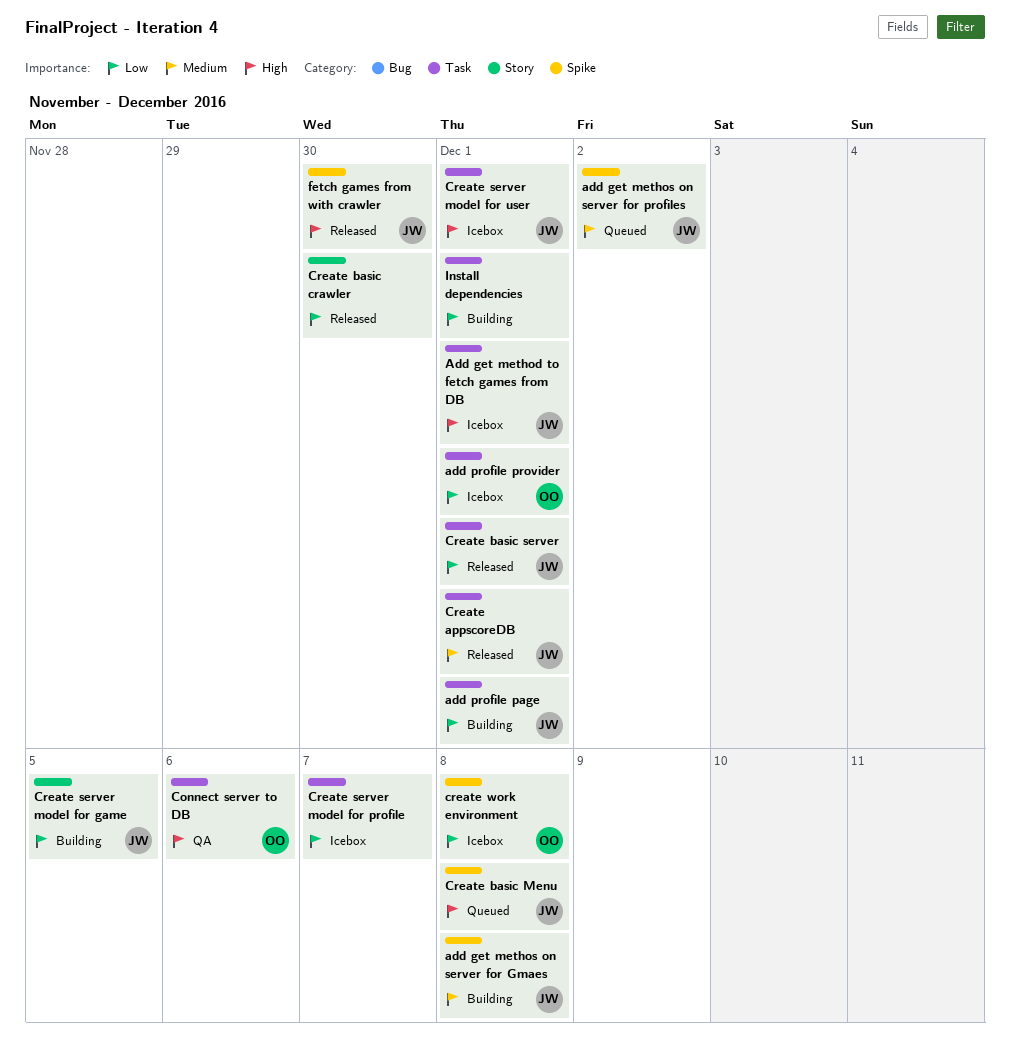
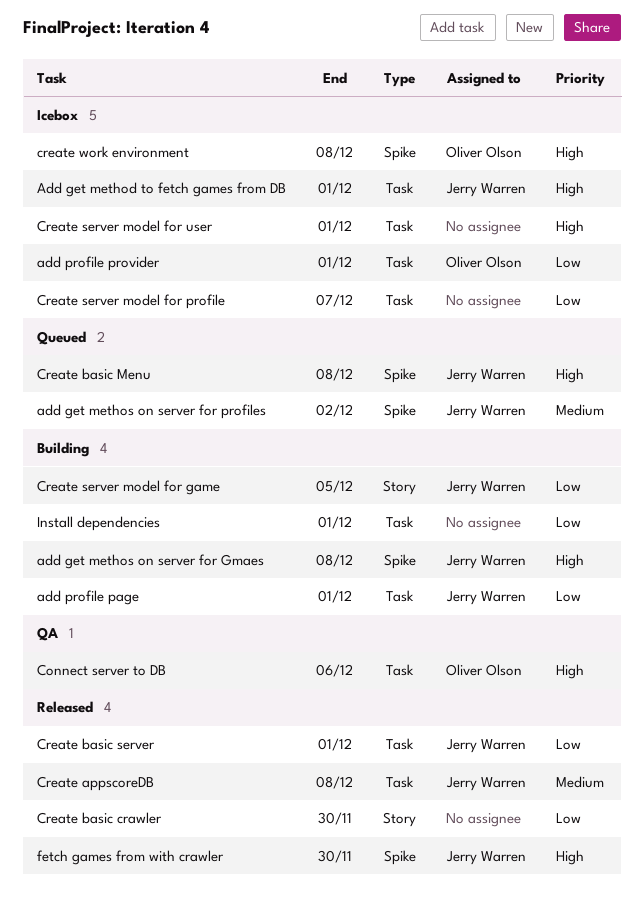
add get methos on server for Gmaes, priority: Medium -> High
Create appscoreDB, due: Dec 1 -> Dec 8
Create server model for user, owner: Jerry Warren -> none
create work environment, priority: Low -> High

